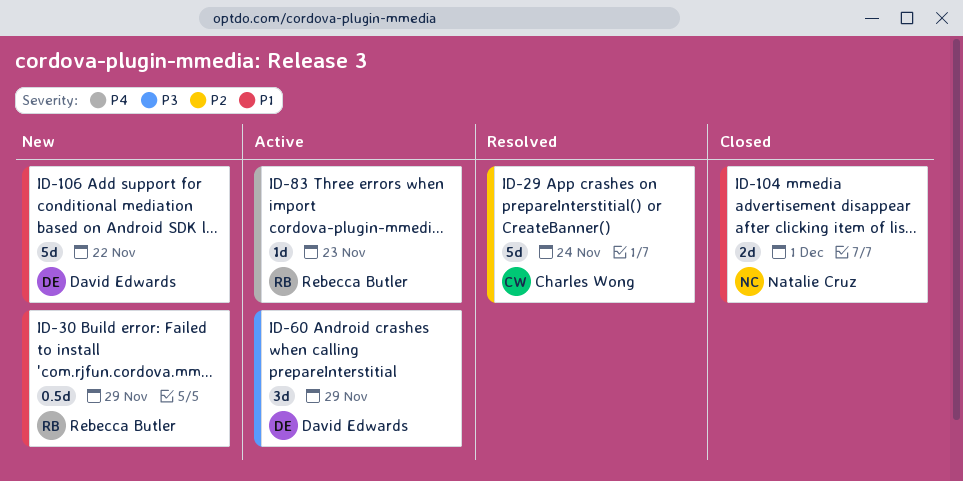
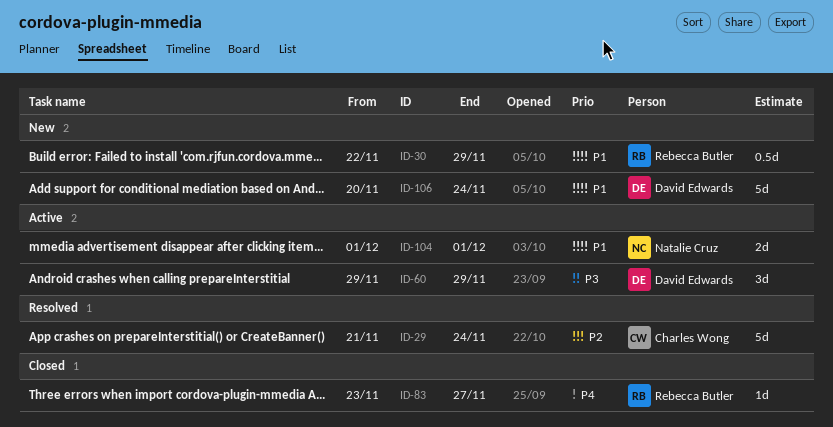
ID-83, status: Active -> Closed
ID-83, due: Nov 23 -> Nov 27
ID-104, status: Closed -> Active
ID-106, due: Nov 22 -> Nov 24

